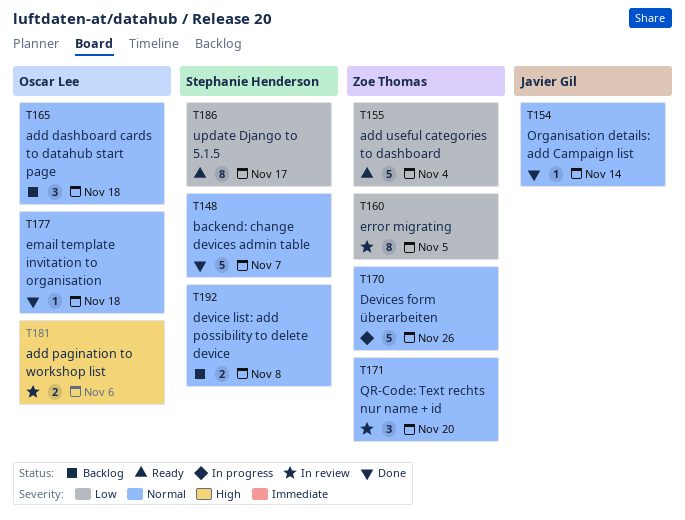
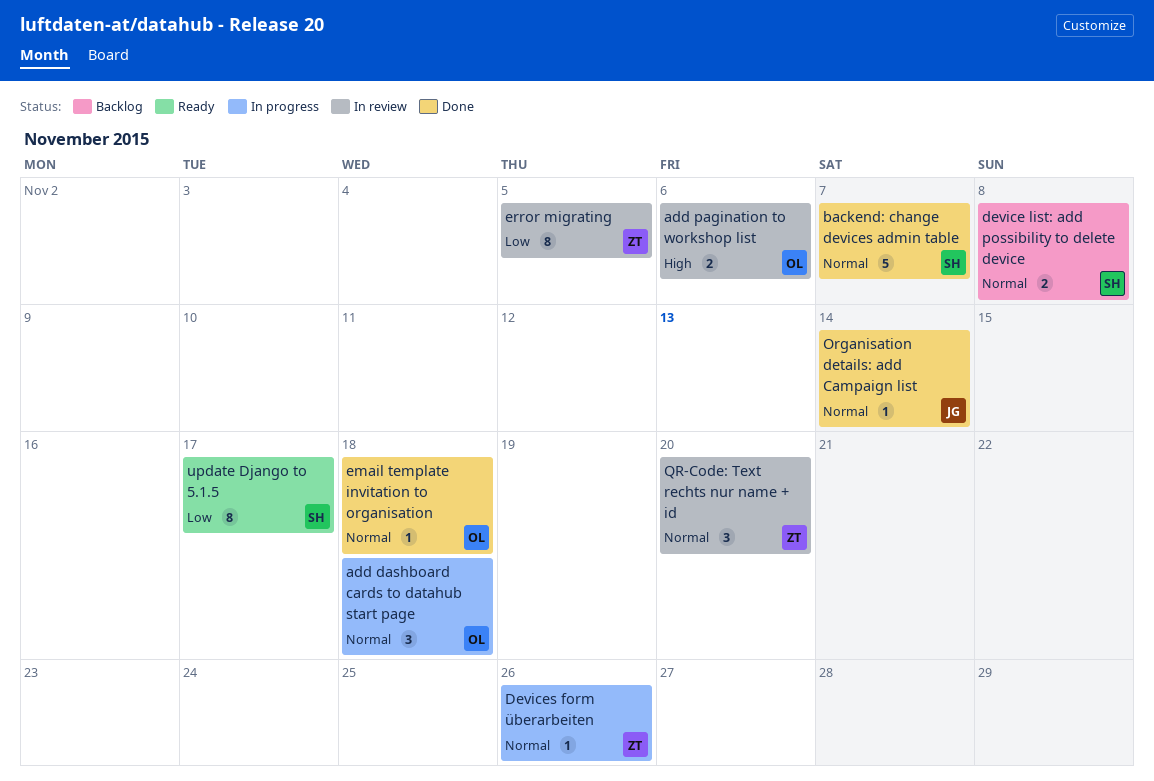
add dashboard cards to datahub start page, status: Backlog -> In progress
add useful categories to dashboard: present -> none
Devices form überarbeiten, estimate: 5 -> 1

